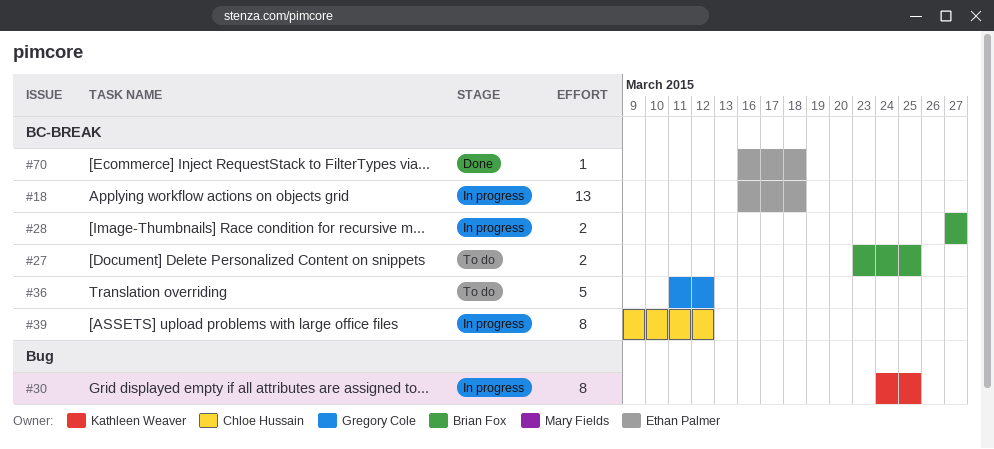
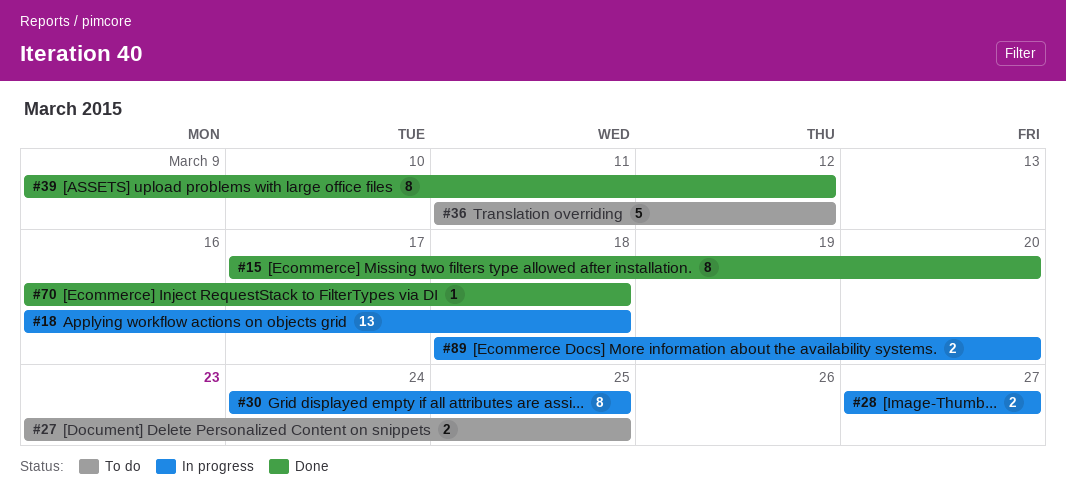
#15: none -> present
#39, status: In progress -> Done
#89: none -> present

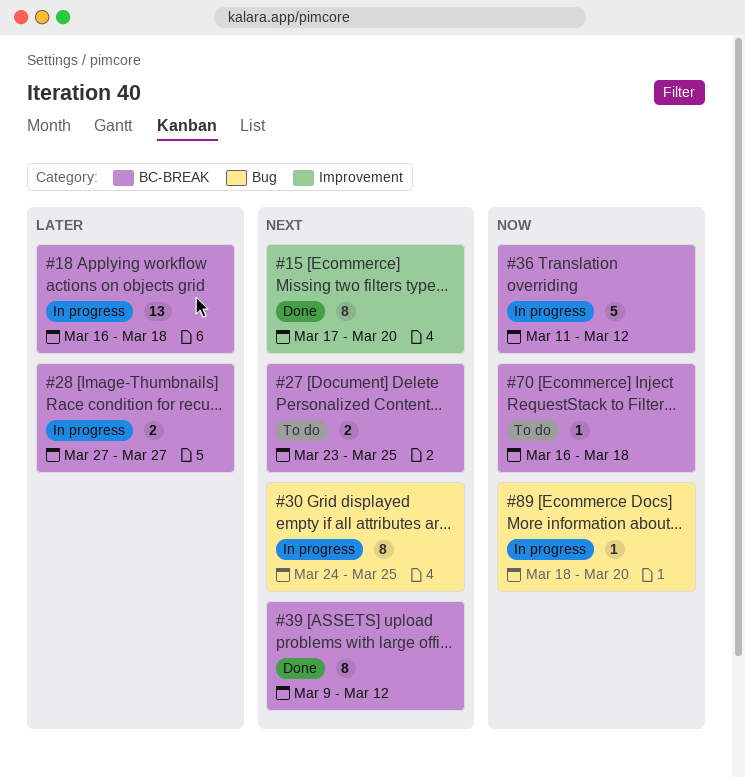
#36, status: To do -> In progress
#70, status: Done -> To do
#89, estimate: 2 -> 1

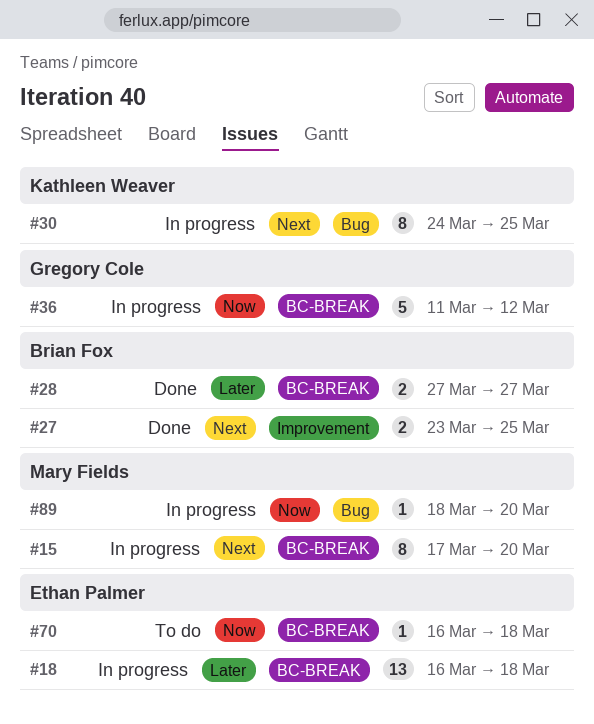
#15, status: Done -> In progress
#15, label: Improvement -> BC-BREAK
#27, status: To do -> Done
#27, label: BC-BREAK -> Improvement
#28, status: In progress -> Done
#39: present -> none

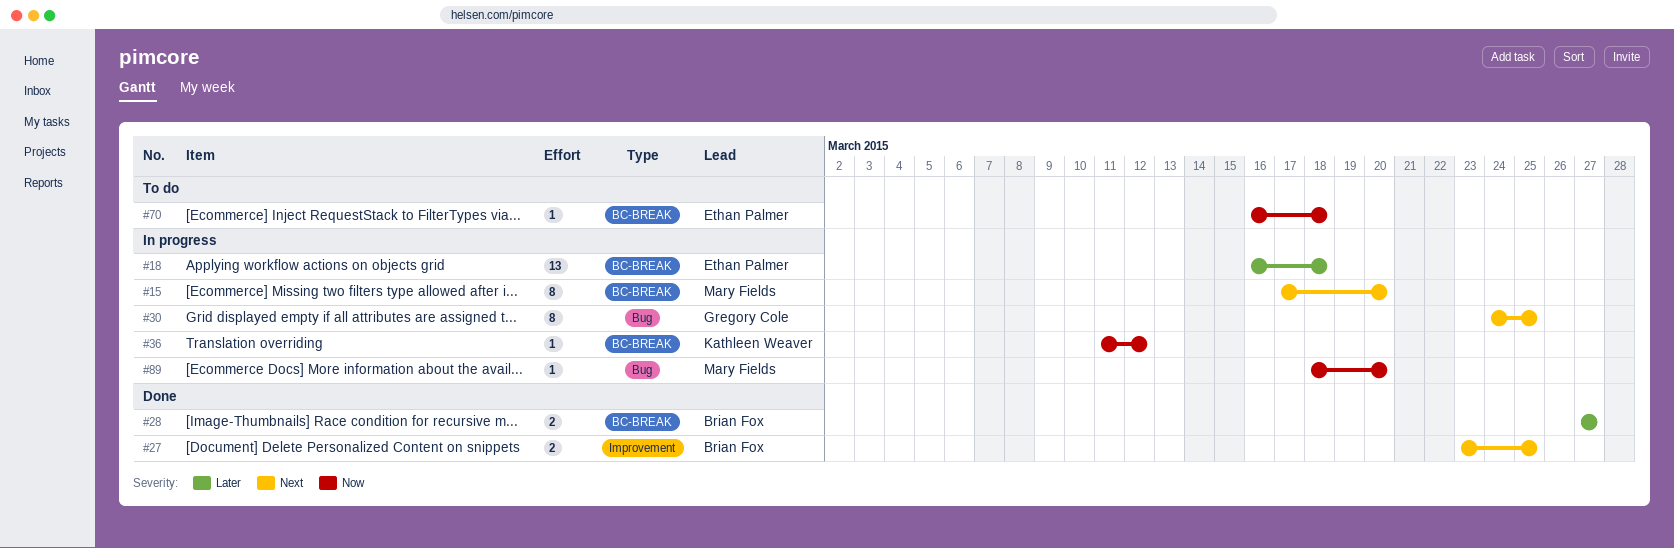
#30, owner: Kathleen Weaver -> Gregory Cole
#36, owner: Gregory Cole -> Kathleen Weaver
#36, estimate: 5 -> 1

